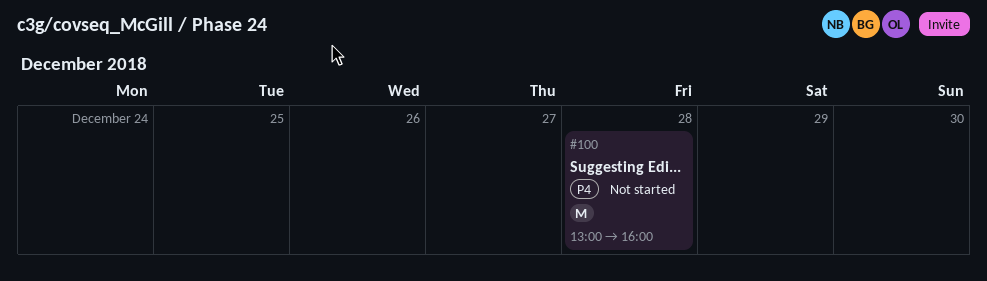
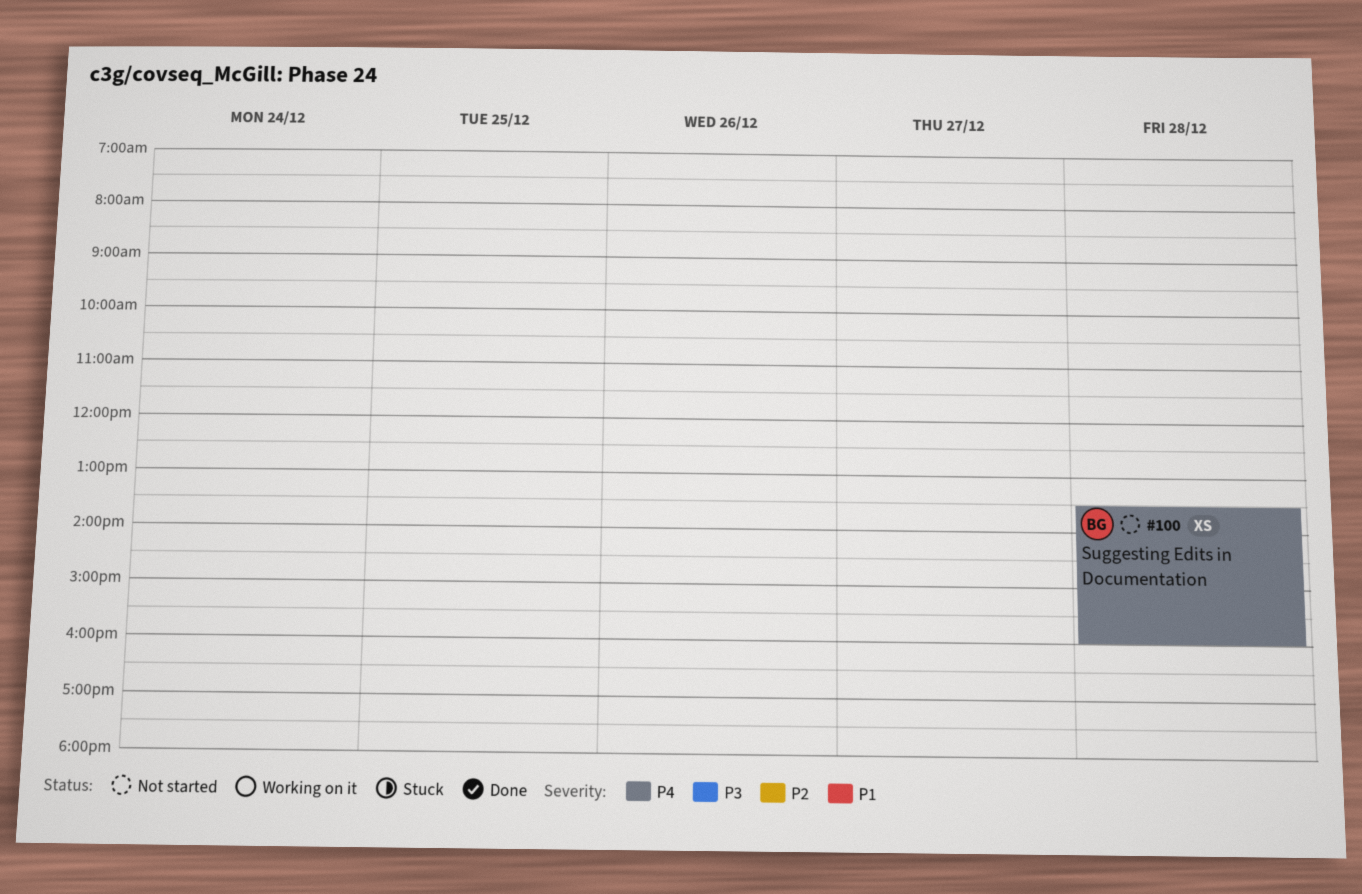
#100, estimate: M -> XS
#100, begins: 13:00 -> 13:30

